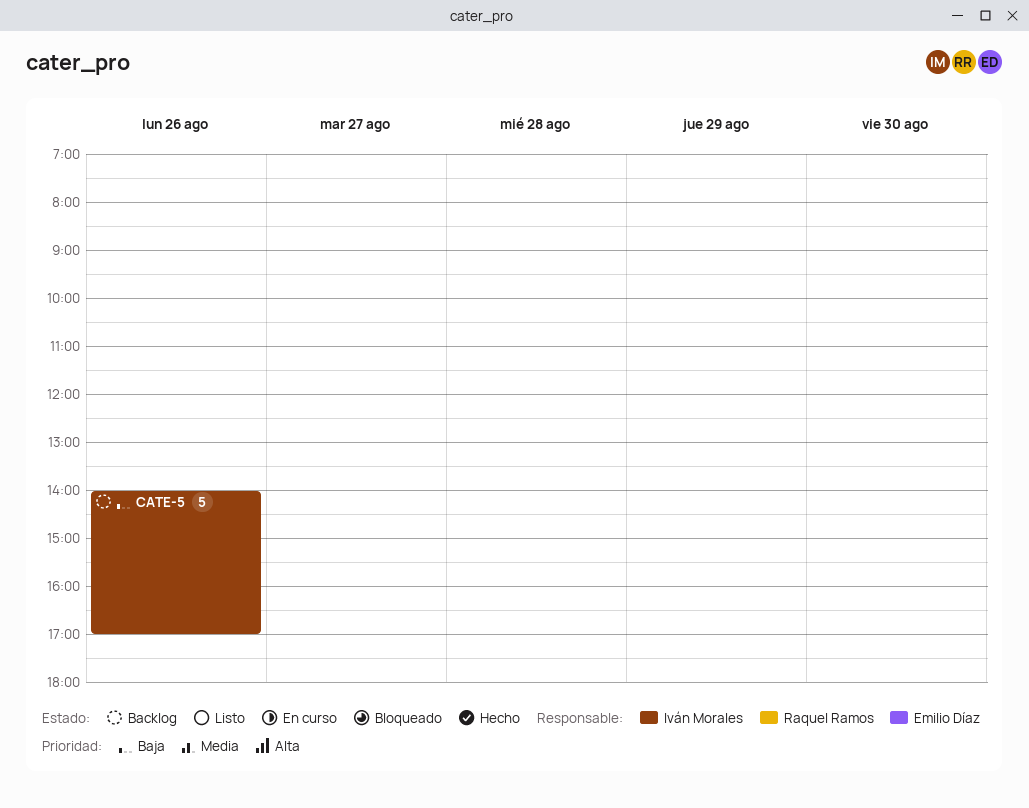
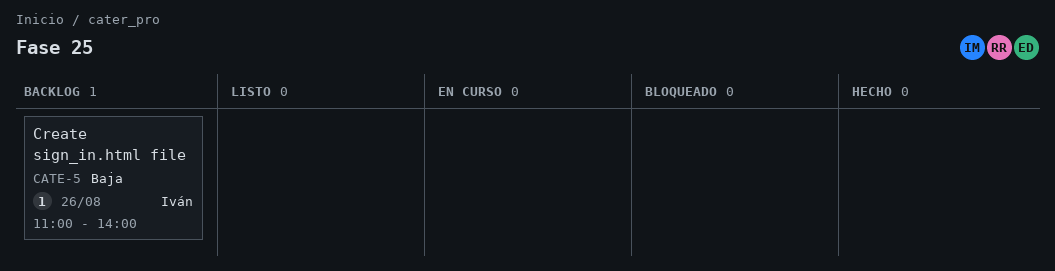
CATE-5, estimate: 5 -> 1
CATE-5, begins: 14:00 -> 11:00
CATE-5, ends: 17:00 -> 14:00

